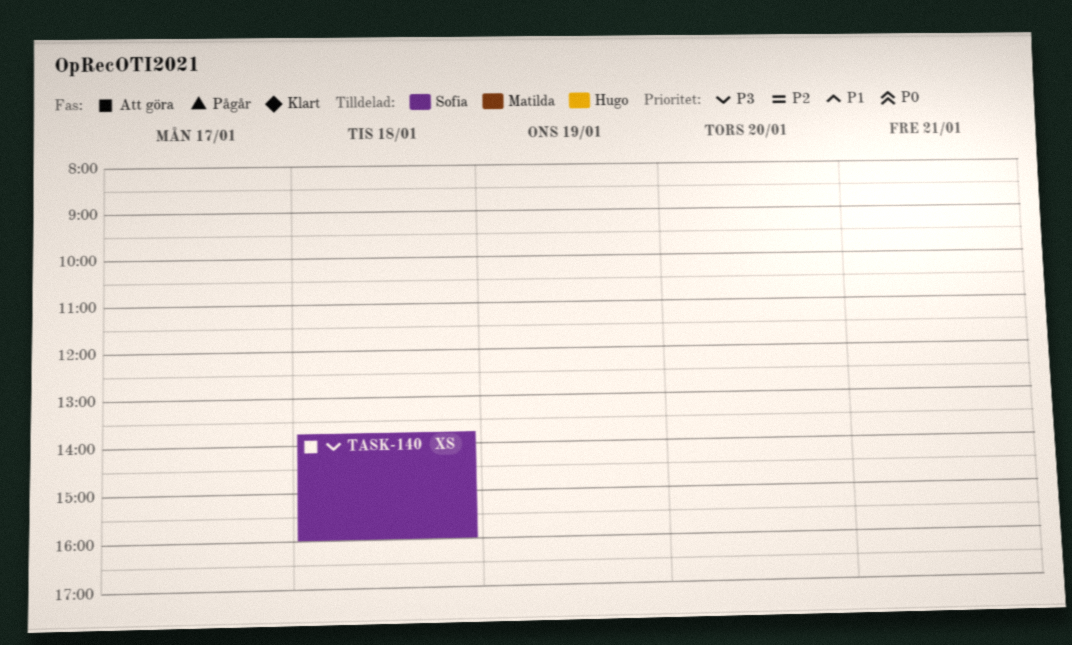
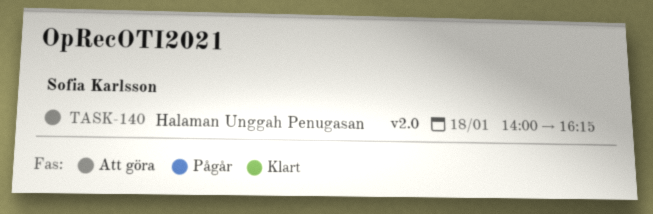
TASK-140, begins: 13:45 -> 14:00
TASK-140, ends: 16:00 -> 16:15

